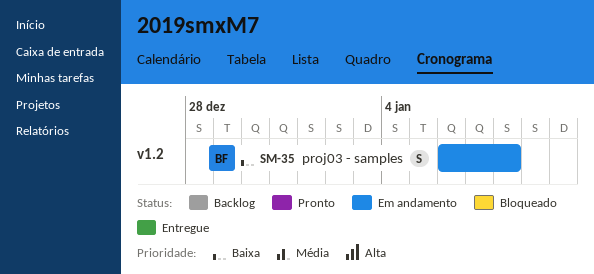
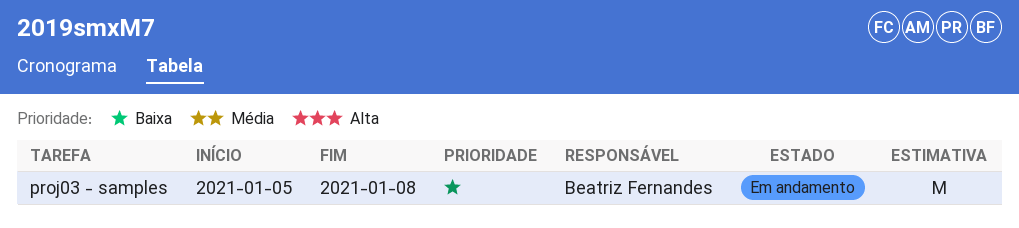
proj03 - samples, estimate: S -> M
proj03 - samples, start: Jan 6 -> Jan 5

